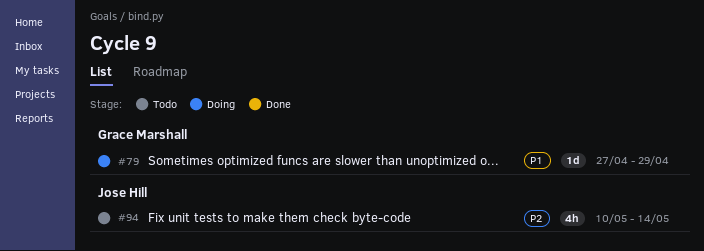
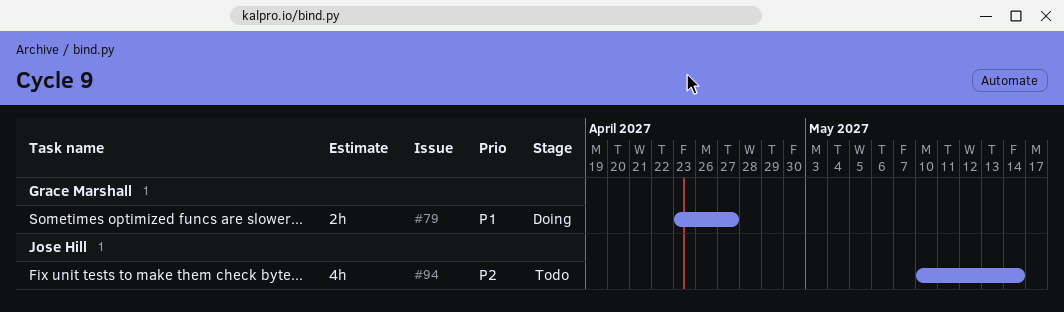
#79, estimate: 1d -> 2h
#79, start: Apr 27 -> Apr 23
#79, due: Apr 29 -> Apr 27

